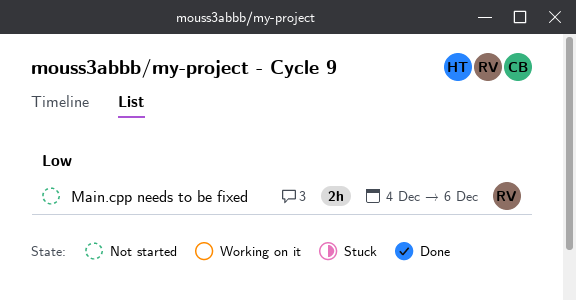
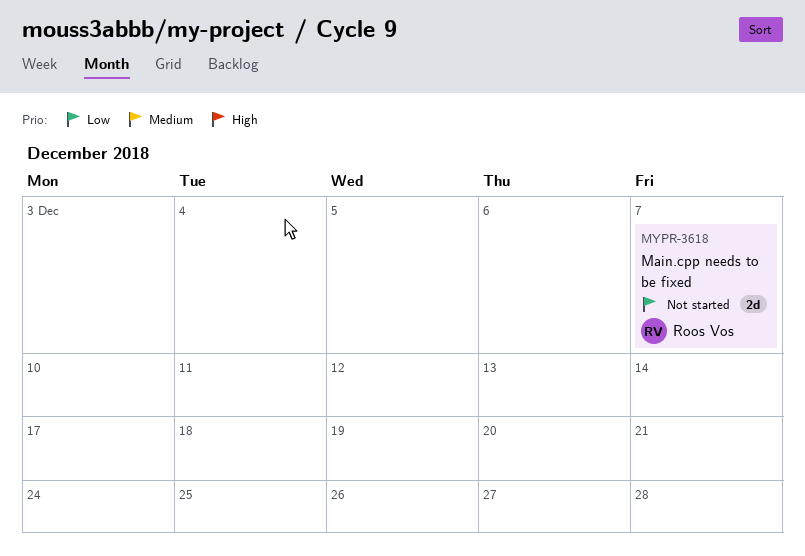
Main.cpp needs to be fixed, estimate: 2h -> 2d
Main.cpp needs to be fixed, due: Dec 6 -> Dec 7

